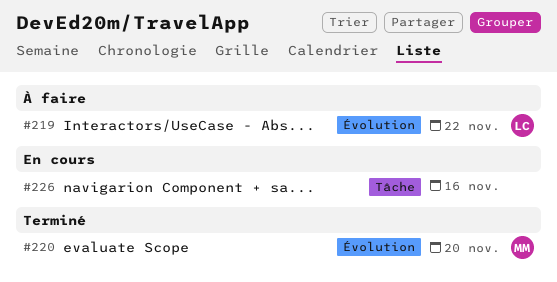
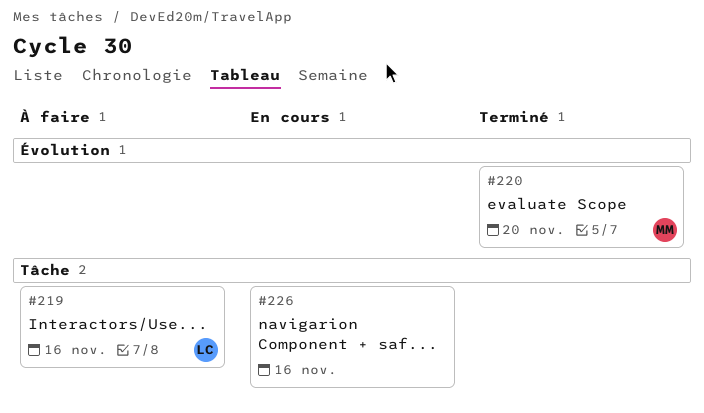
#219, label: Évolution -> Tâche
#219, due: Nov 22 -> Nov 16

